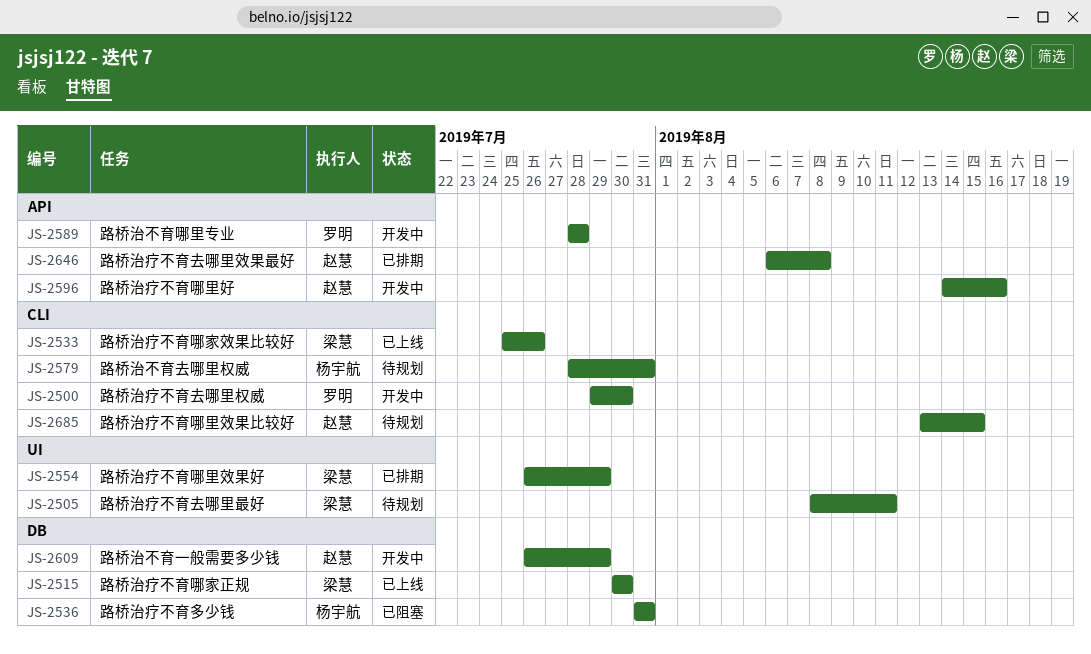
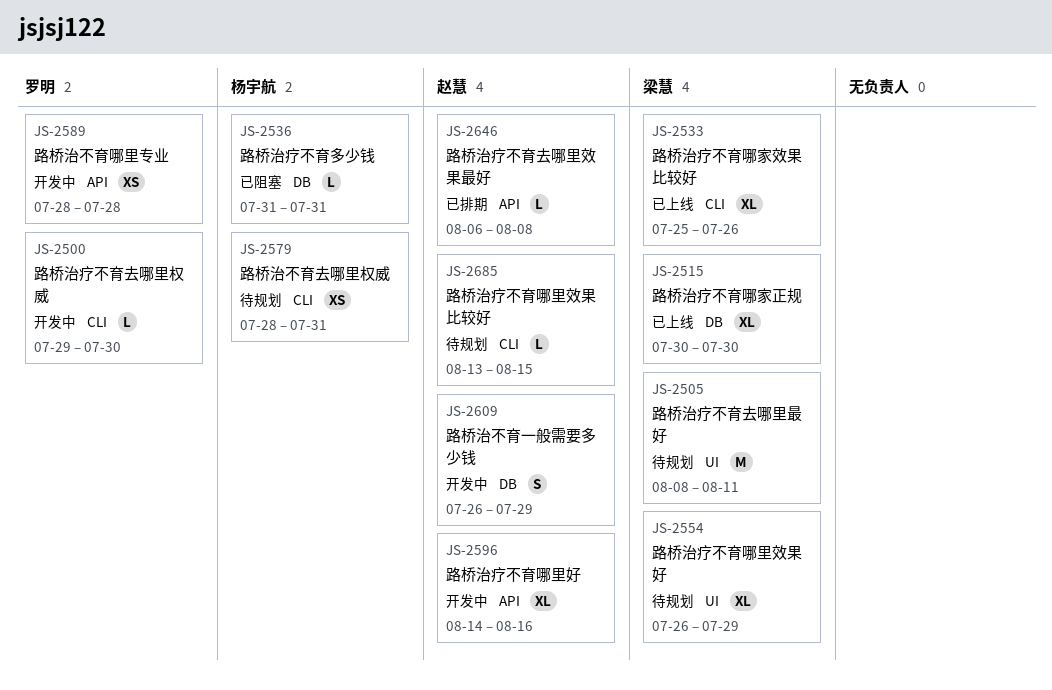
JS-2554, status: 已排期 -> 待规划

